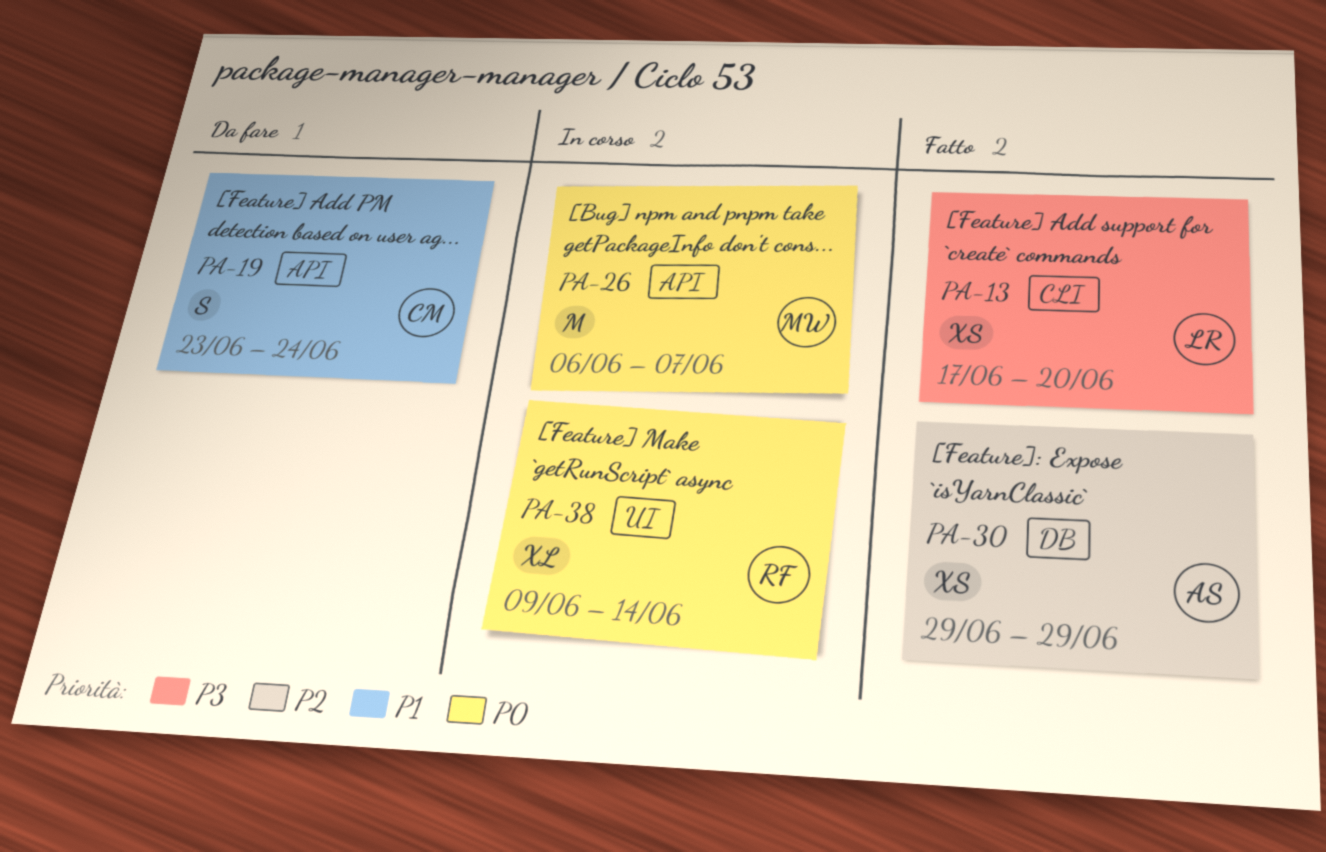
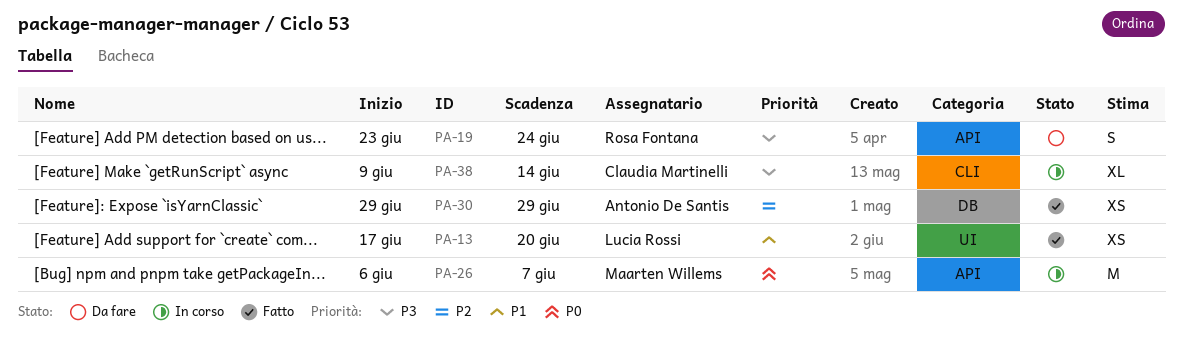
PA-13, priority: P3 -> P1
PA-13, label: CLI -> UI
PA-19, owner: Claudia Martinelli -> Rosa Fontana
PA-19, priority: P1 -> P3
PA-38, owner: Rosa Fontana -> Claudia Martinelli
PA-38, priority: P0 -> P3
PA-38, label: UI -> CLI

